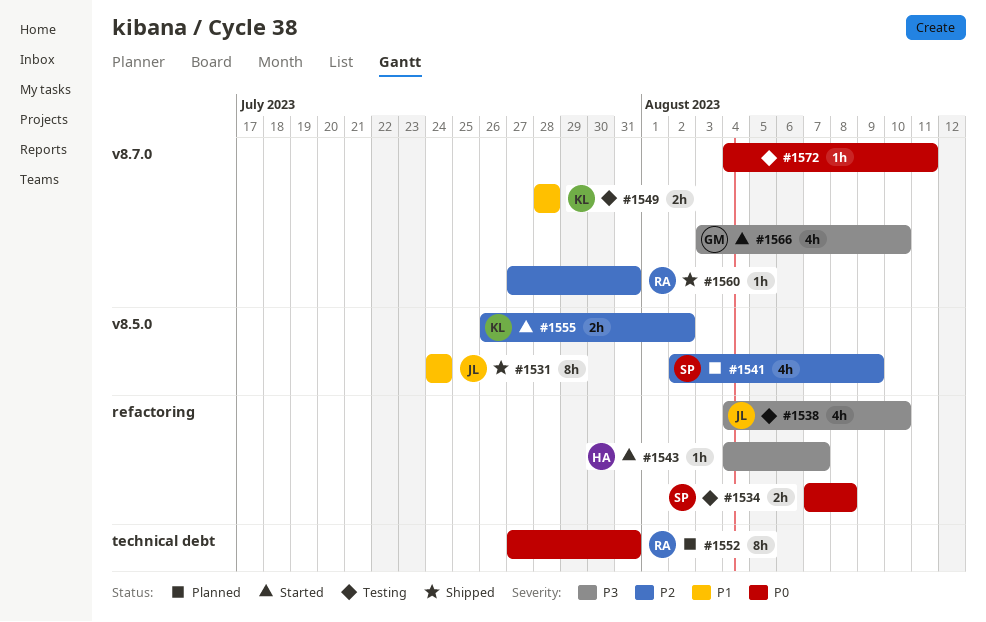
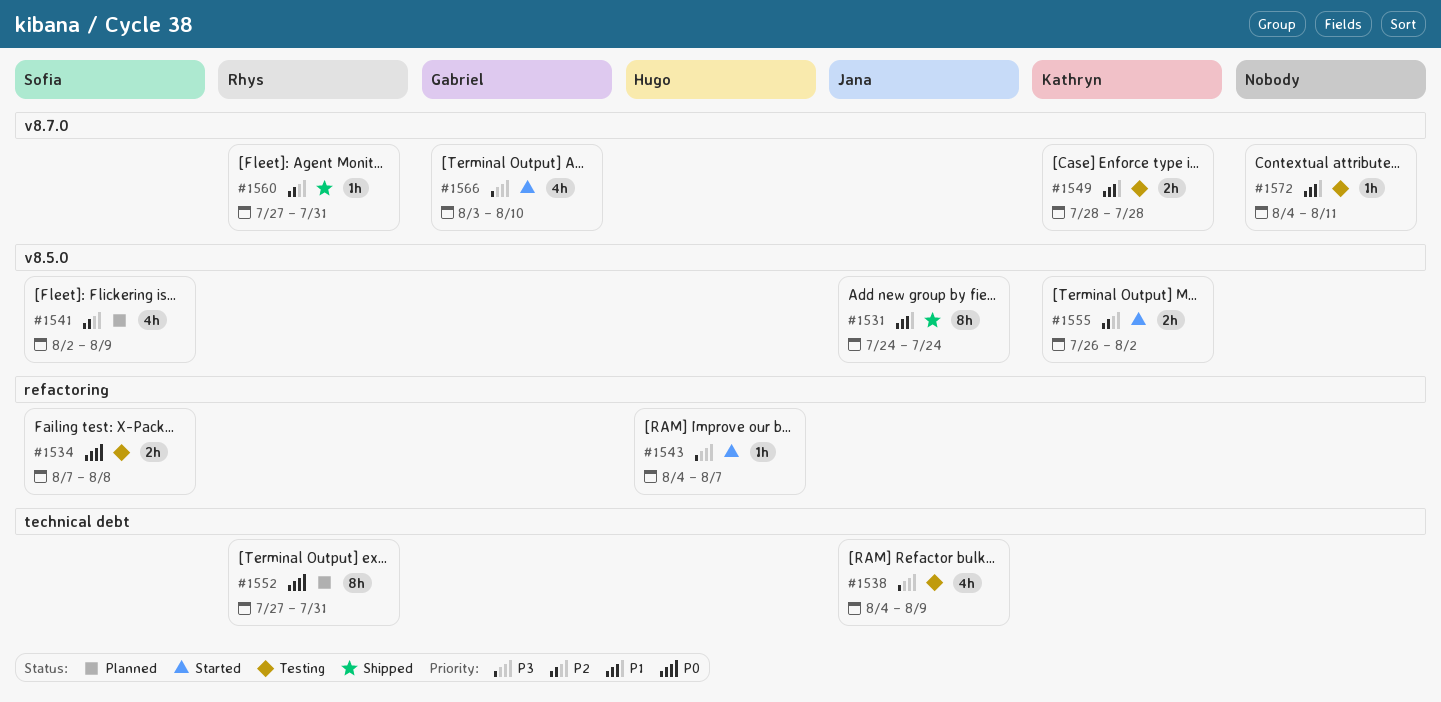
#1538, label: refactoring -> technical debt
#1538, due: Aug 10 -> Aug 9
#1572, priority: P0 -> P1

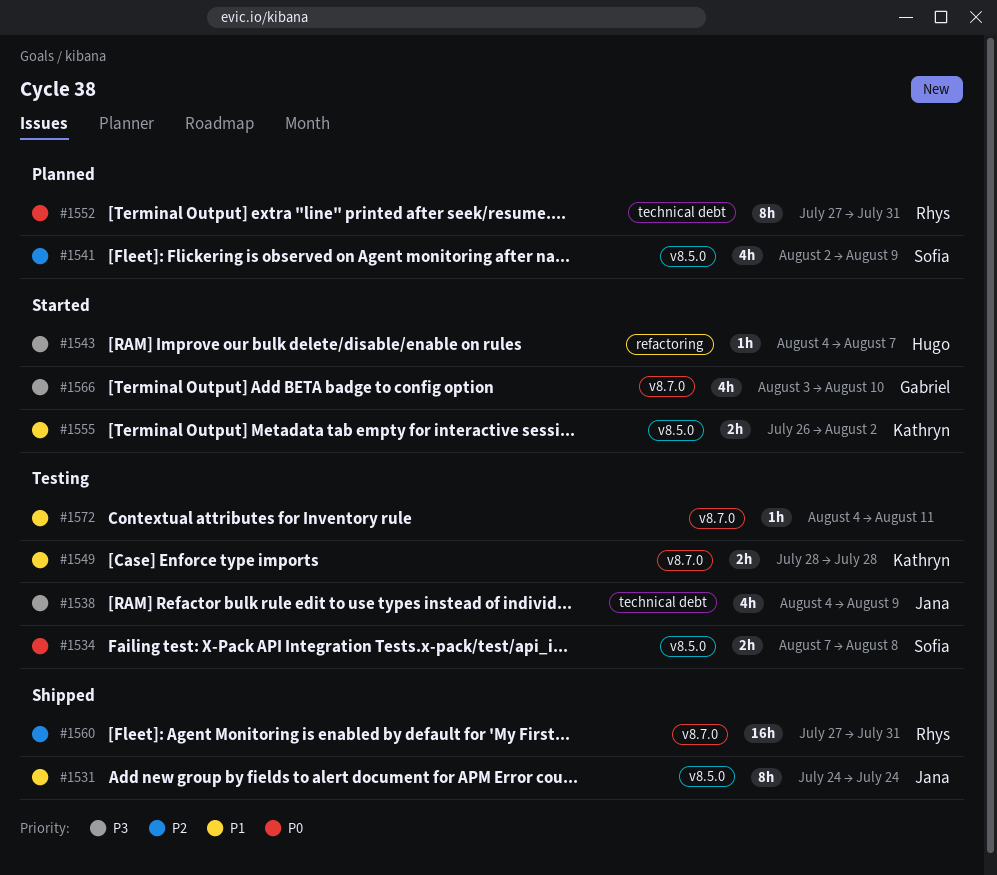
#1534, label: refactoring -> v8.5.0
#1555, priority: P2 -> P1
#1560, estimate: 1h -> 16h

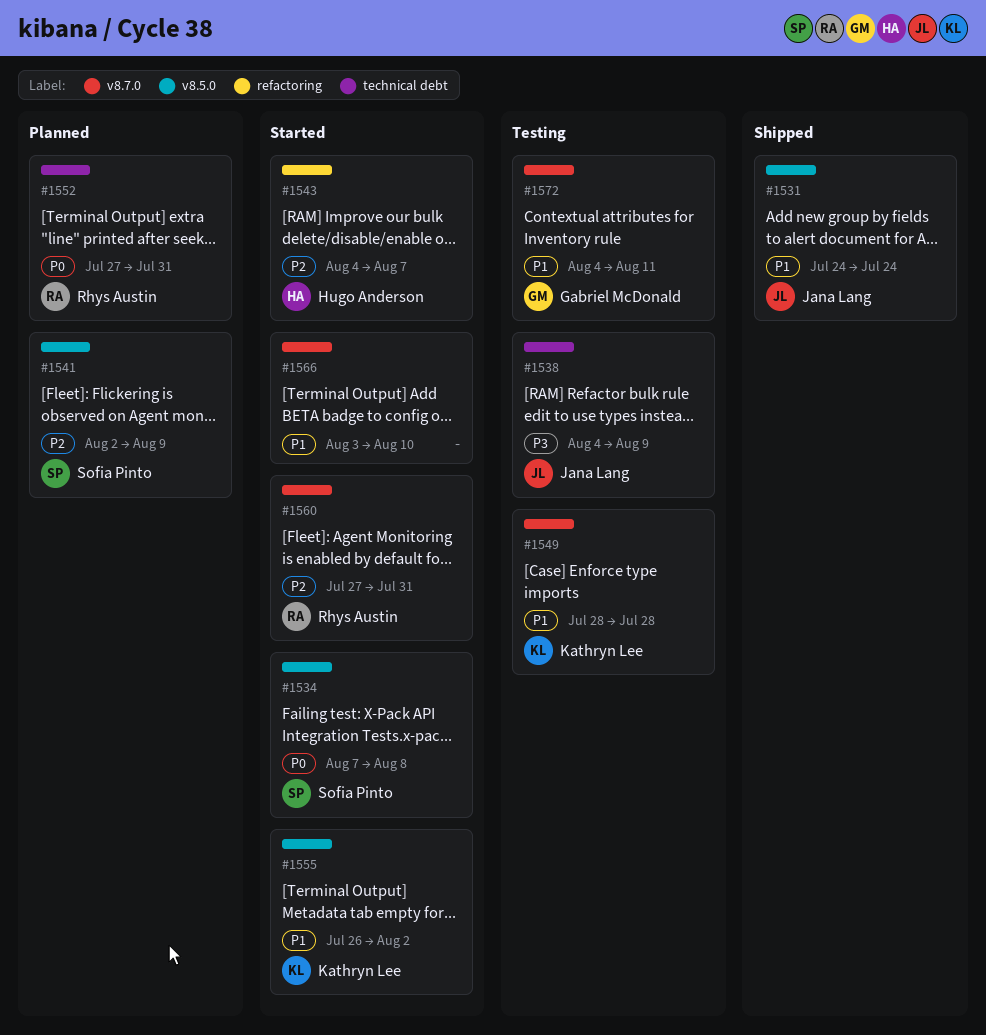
#1534, status: Testing -> Started
#1543, priority: P3 -> P2
#1560, status: Shipped -> Started
#1566, owner: Gabriel McDonald -> none
#1566, priority: P3 -> P1
#1572, owner: none -> Gabriel McDonald

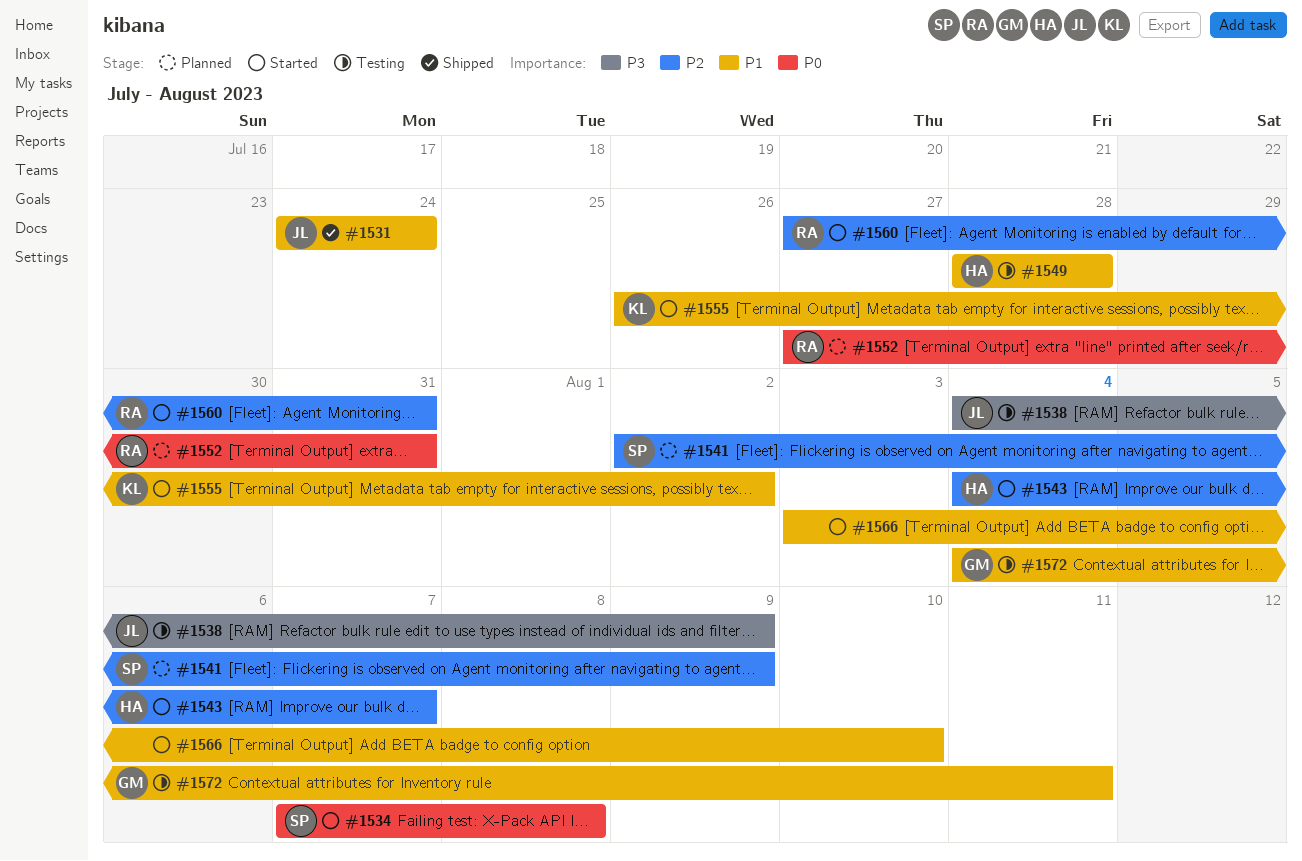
#1549, owner: Kathryn Lee -> Hugo Anderson

